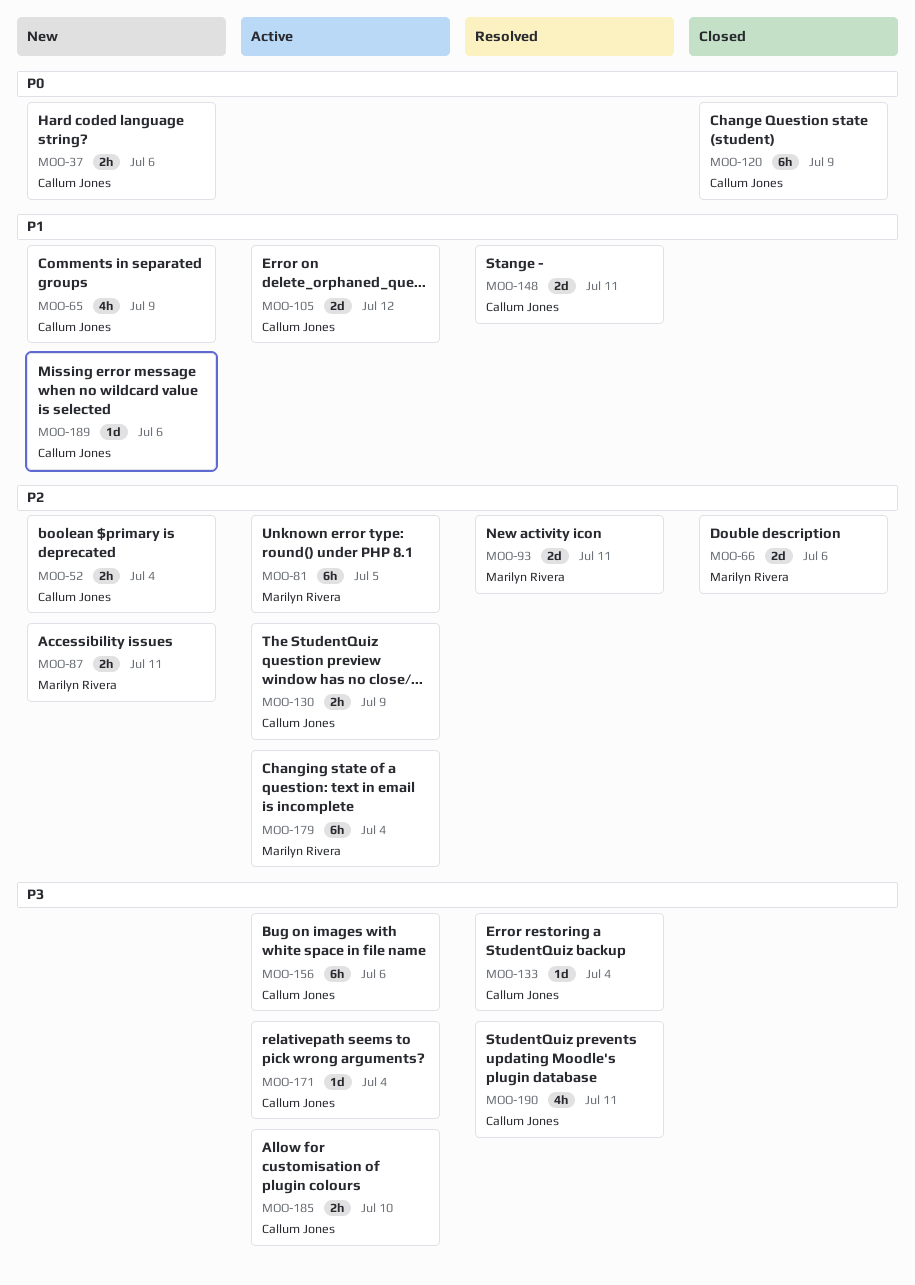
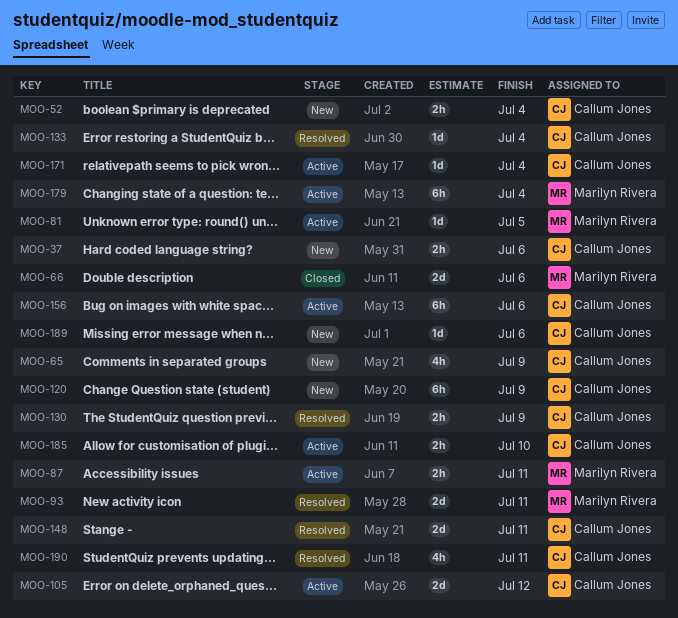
MOO-81, estimate: 6h -> 1d
MOO-87, status: New -> Active
MOO-120, status: Closed -> New
MOO-130, status: Active -> Resolved

